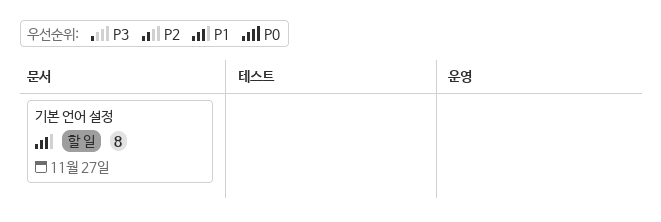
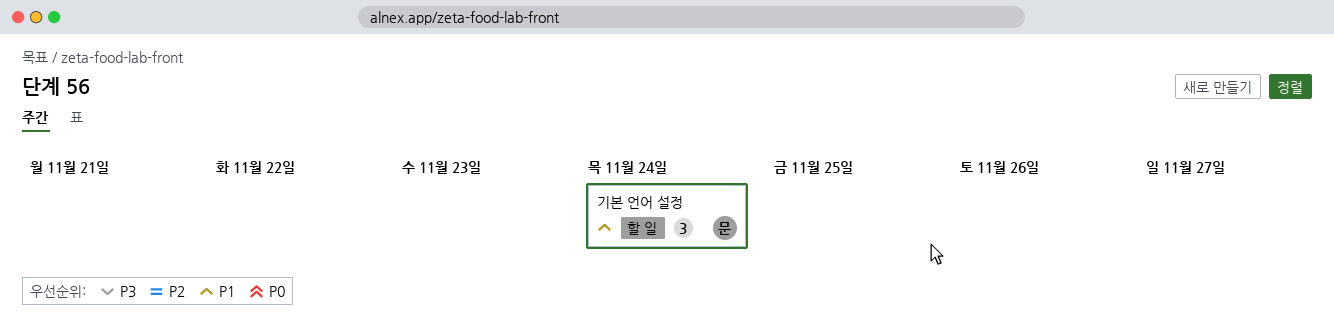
기본 언어 설정, estimate: 8 -> 3
기본 언어 설정, due: Nov 27 -> Nov 24

